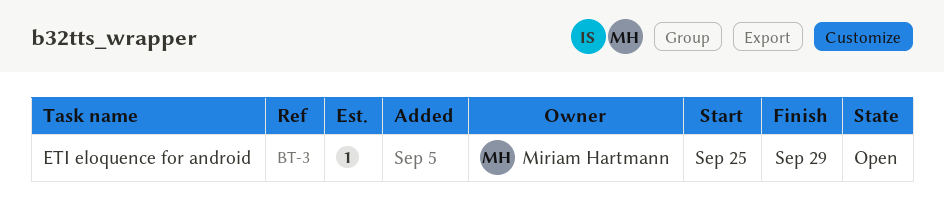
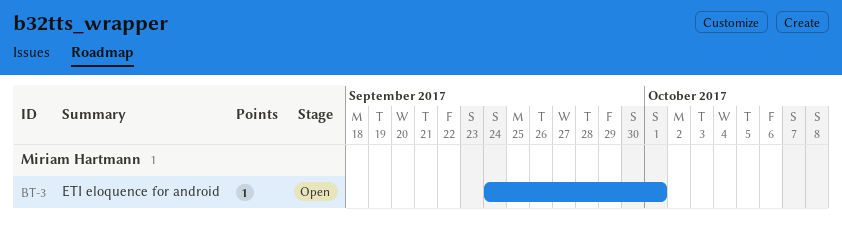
BT-3, start: Sep 25 -> Sep 24
BT-3, due: Sep 29 -> Oct 1

